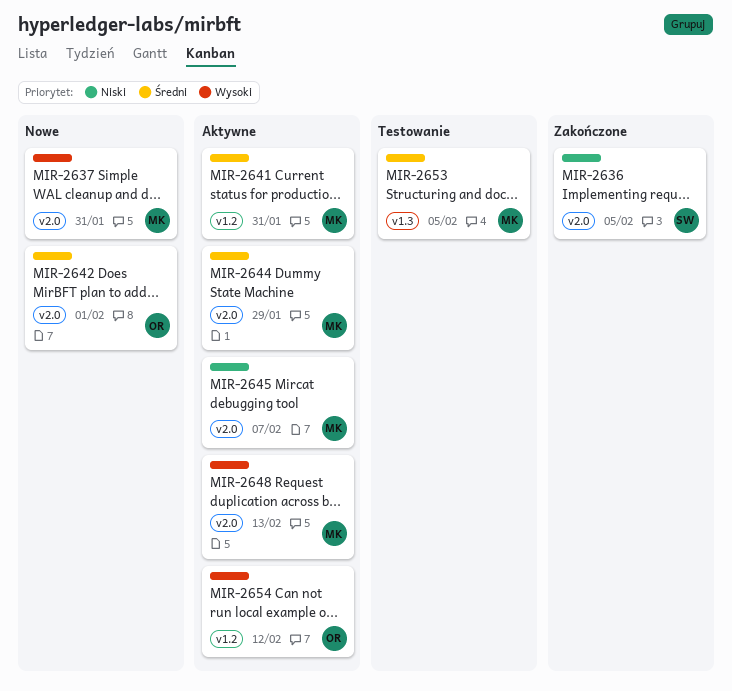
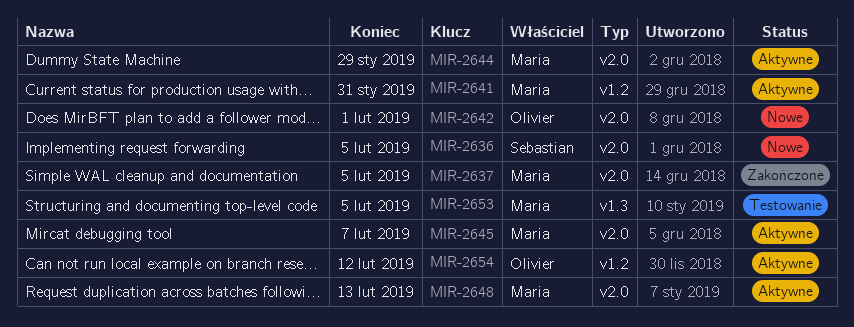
MIR-2636, status: Zakończone -> Nowe
MIR-2637, status: Nowe -> Zakończone
MIR-2637, due: Jan 31 -> Feb 5

